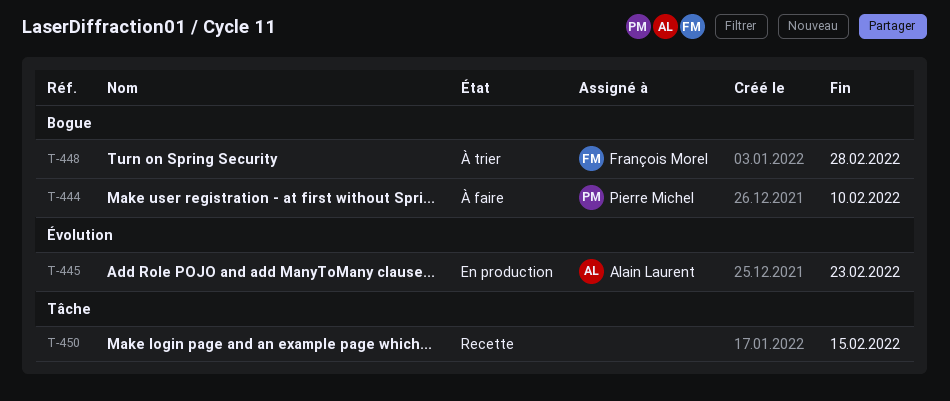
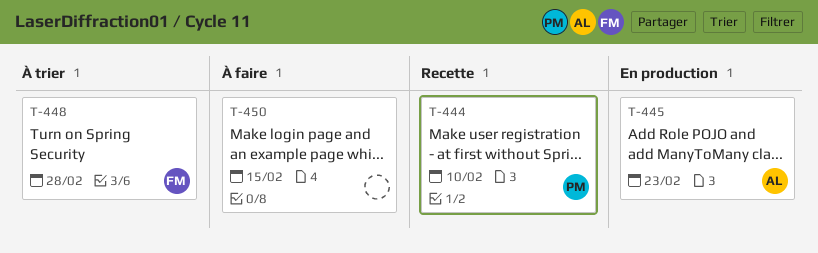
T-444, status: À faire -> Recette
T-450, status: Recette -> À faire

